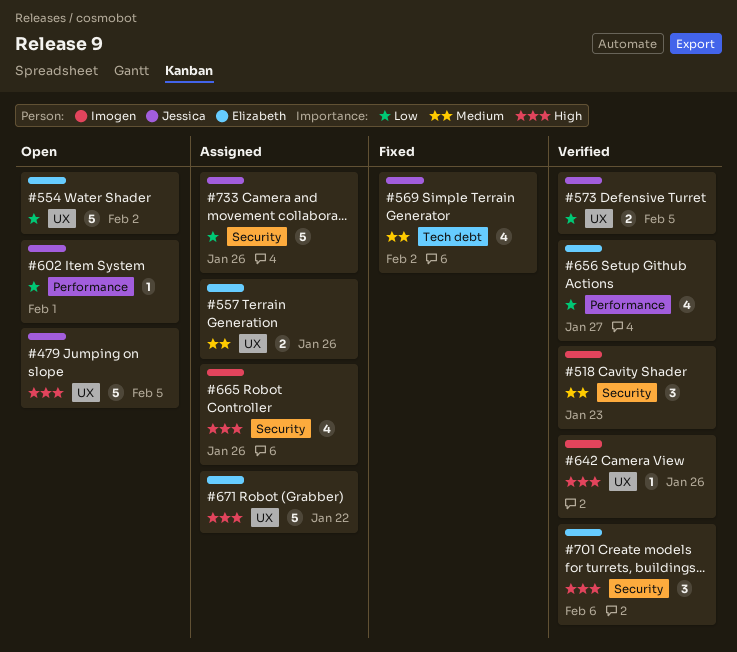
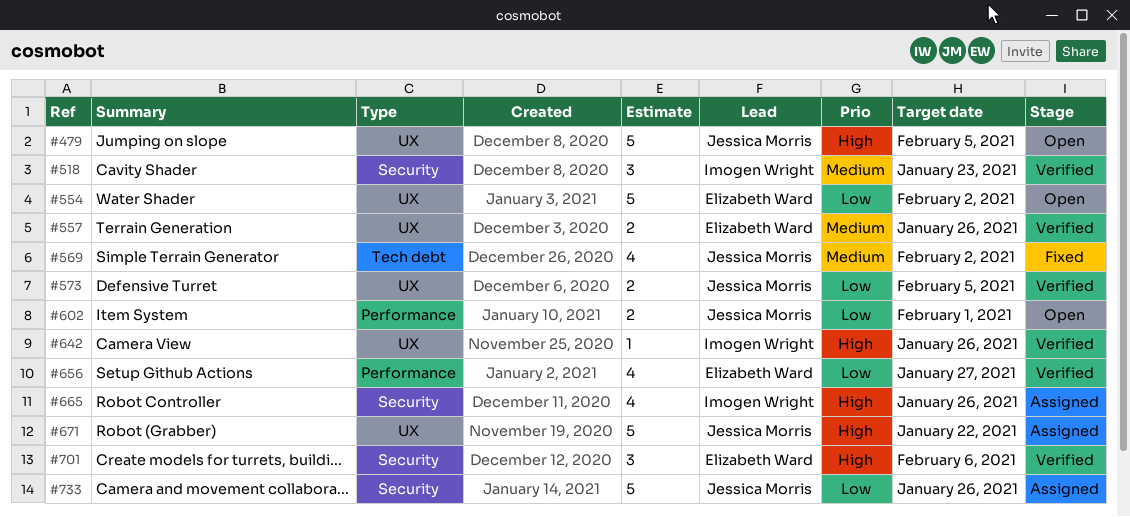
#557, status: Assigned -> Verified
#602, estimate: 1 -> 2
#671, owner: Elizabeth Ward -> Jessica Morris

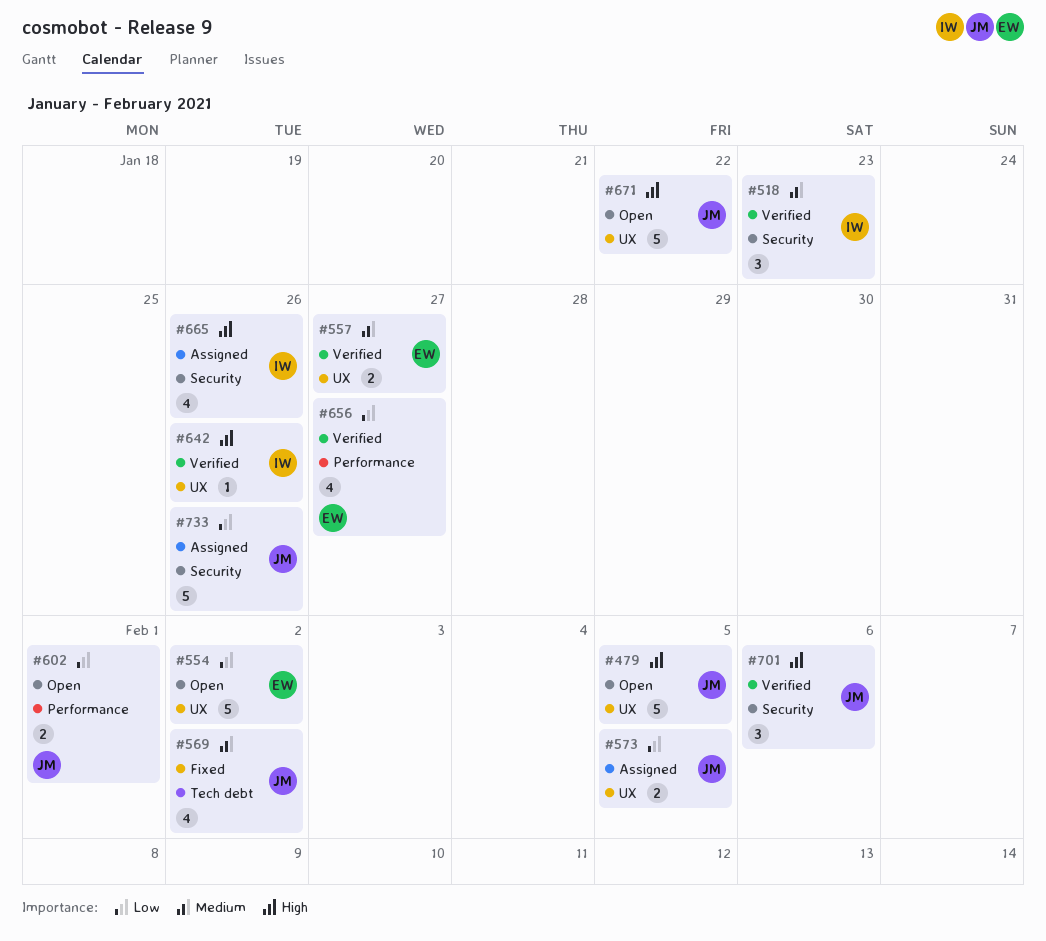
#557, due: Jan 26 -> Jan 27
#573, status: Verified -> Assigned
#671, status: Assigned -> Open
#701, owner: Elizabeth Ward -> Jessica Morris

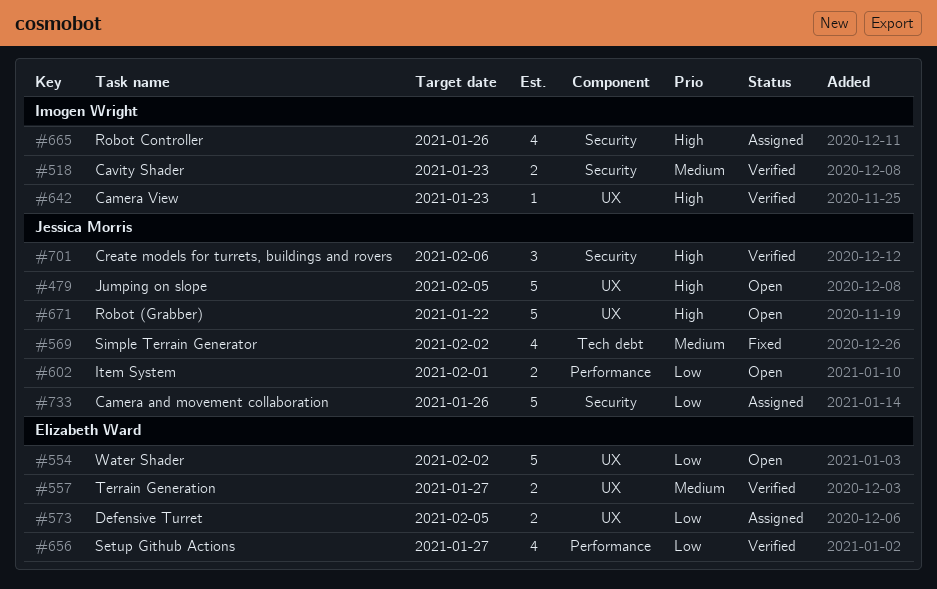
#518, estimate: 3 -> 2
#573, owner: Jessica Morris -> Elizabeth Ward
#642, due: Jan 26 -> Jan 23

